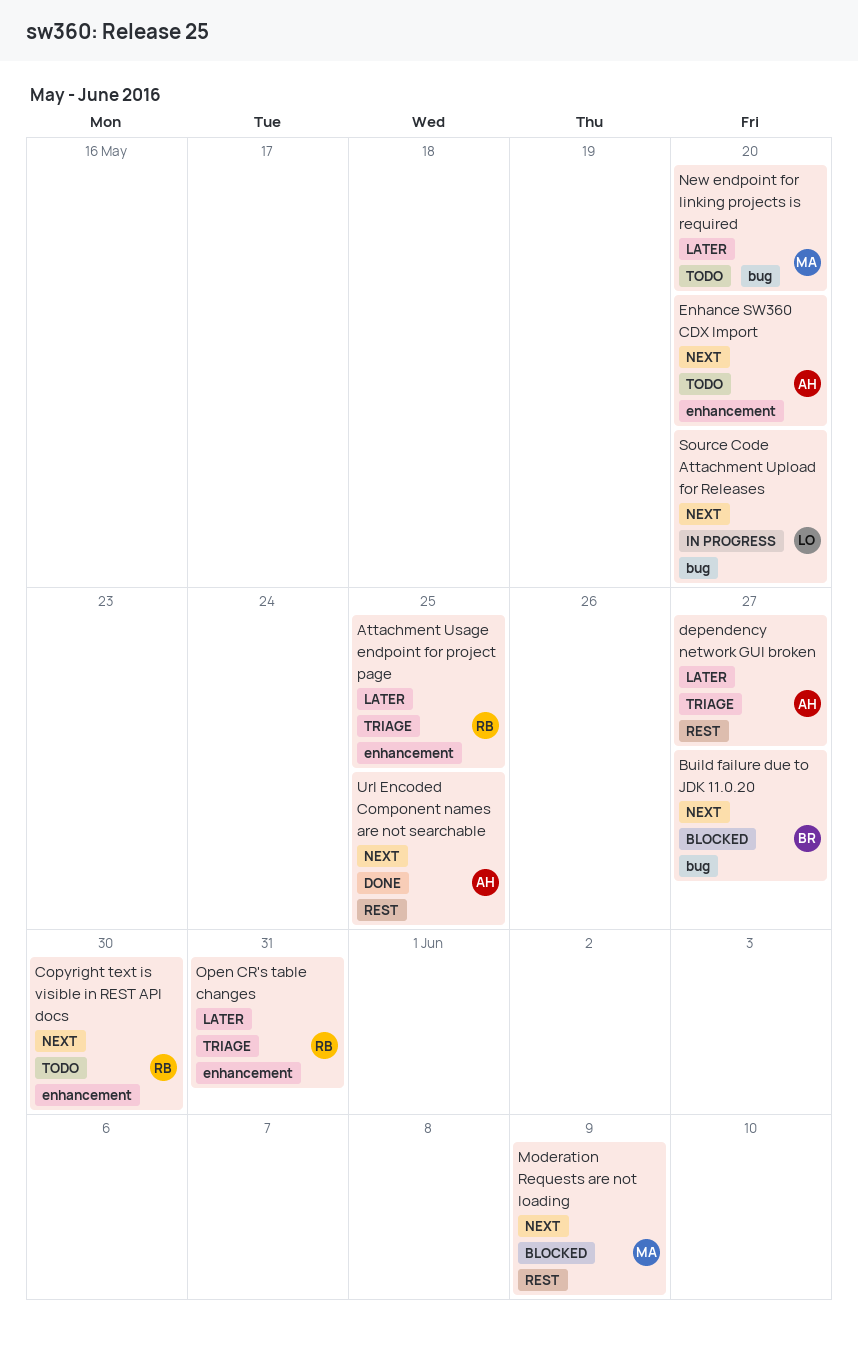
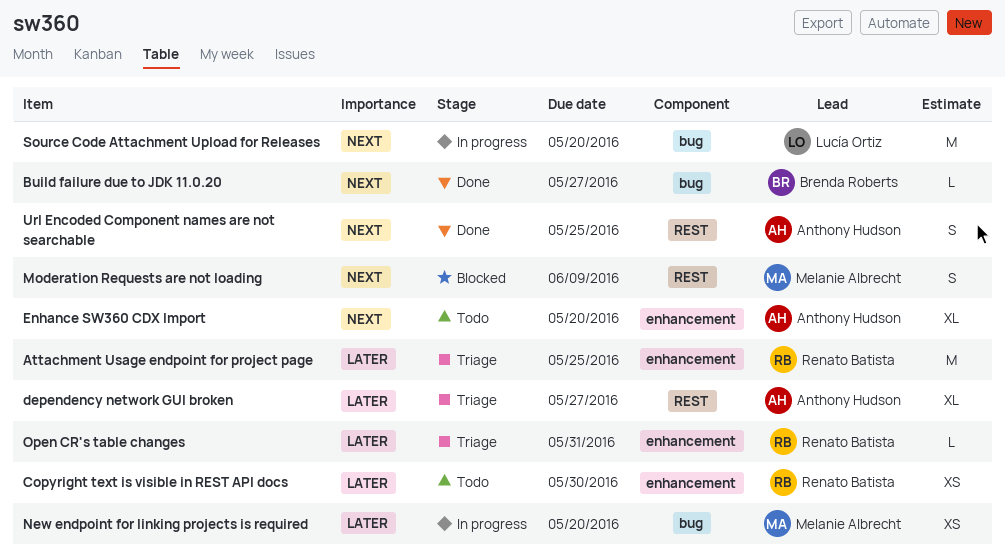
Build failure due to JDK 11.0.20, status: Blocked -> Done
Copyright text is visible in REST API docs, priority: Next -> Later
New endpoint for linking projects is required, status: Todo -> In progress

